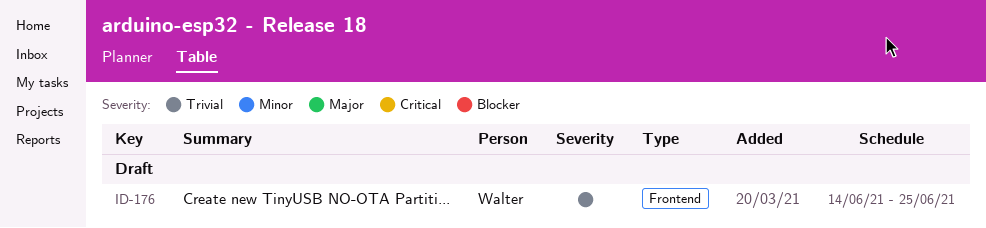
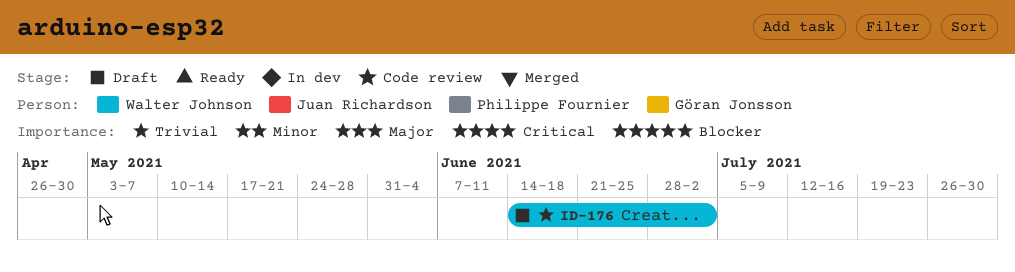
ID-176, due: Jun 25 -> Jul 2

